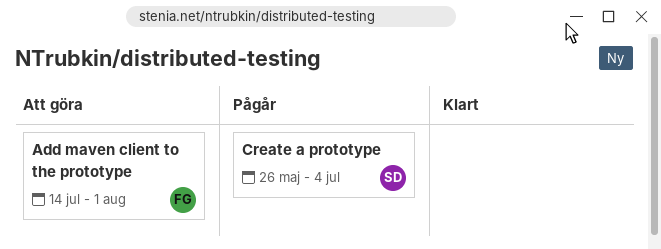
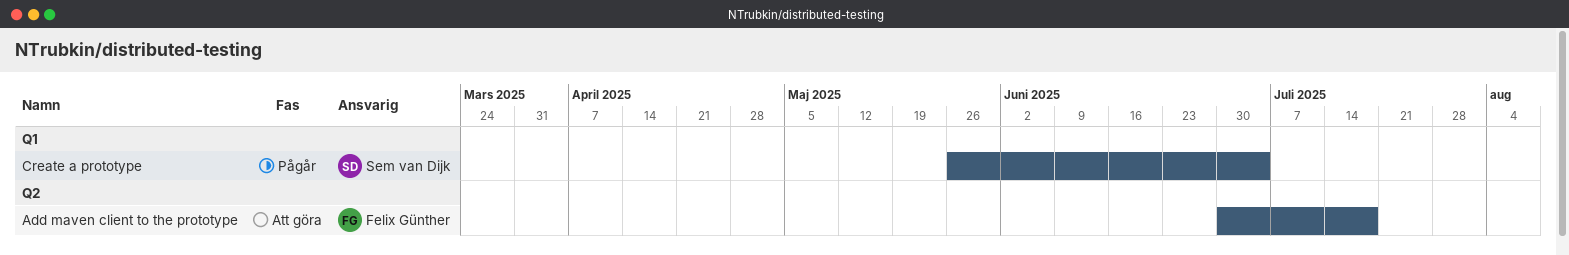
Add maven client to the prototype, start: Jul 14 -> Jun 30
Add maven client to the prototype, due: Aug 1 -> Jul 18

